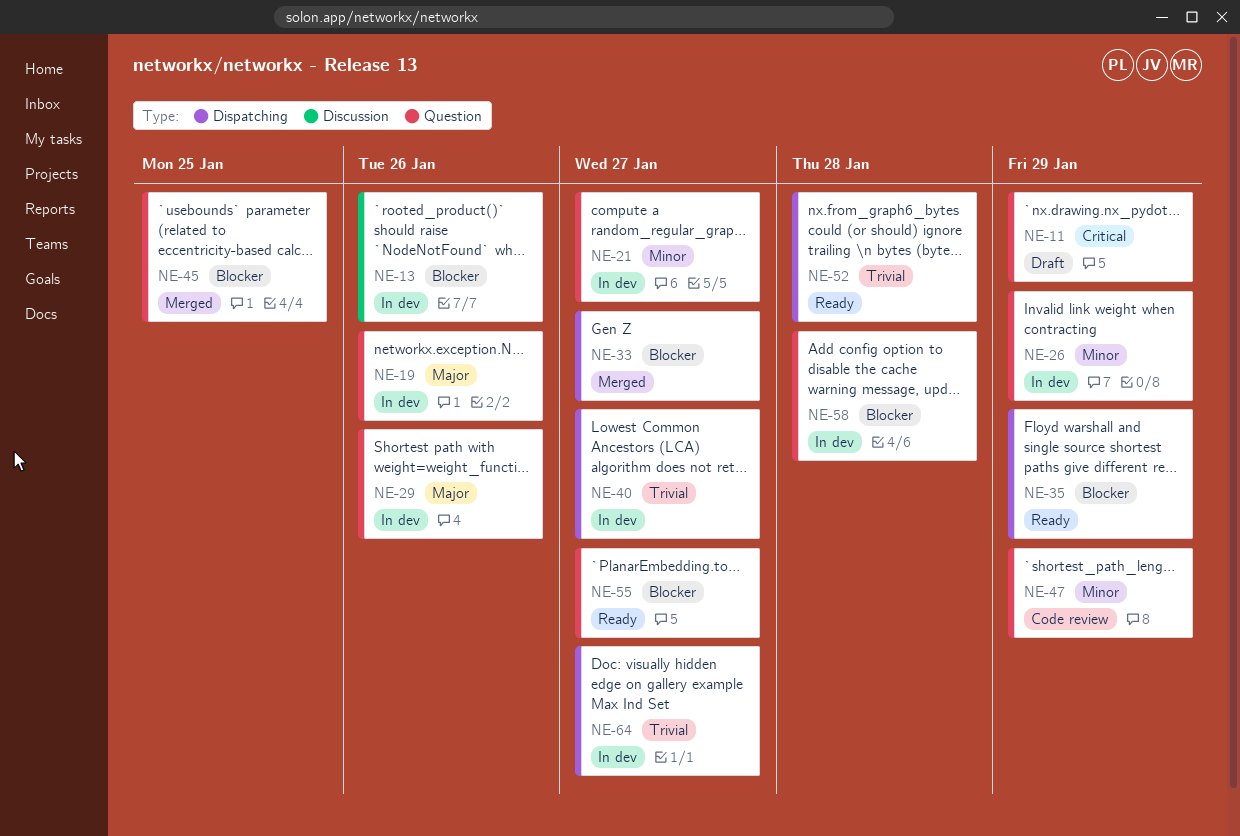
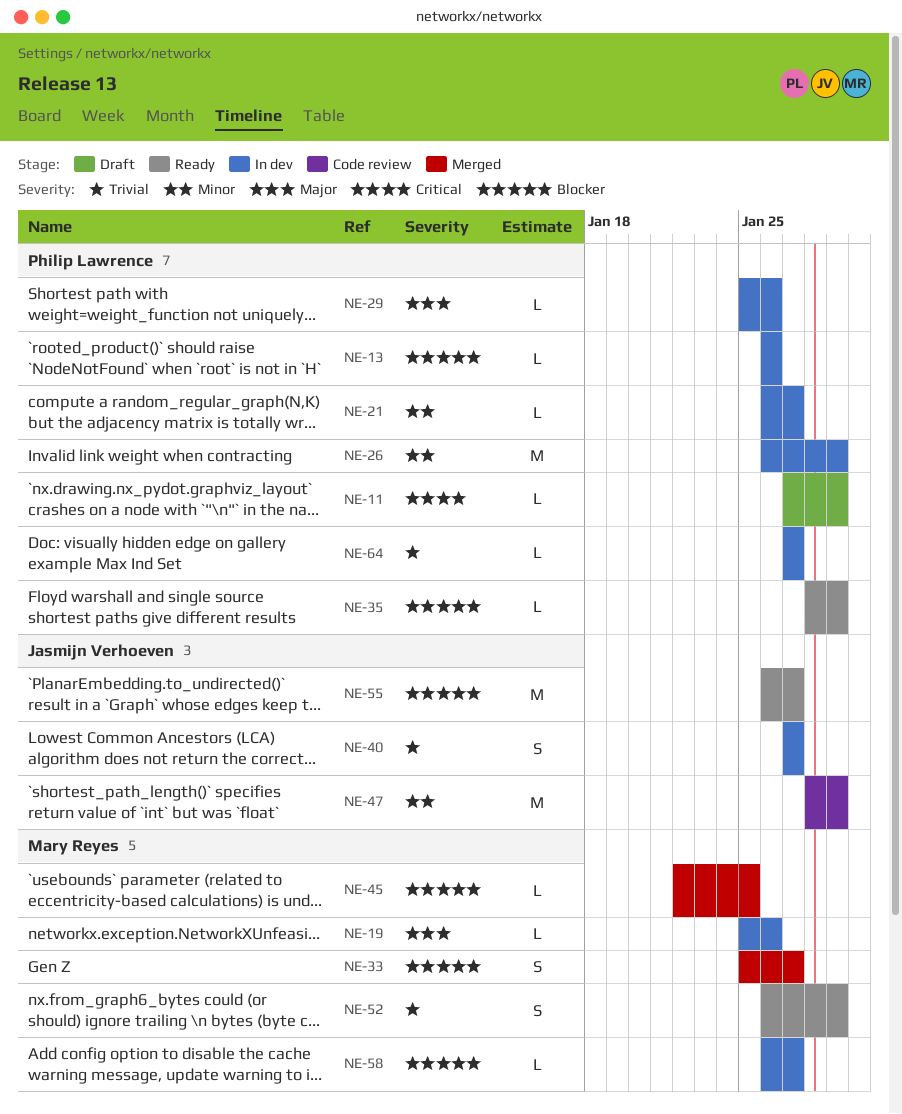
NE-52, due: Jan 28 -> Jan 29
NE-58, due: Jan 28 -> Jan 27

